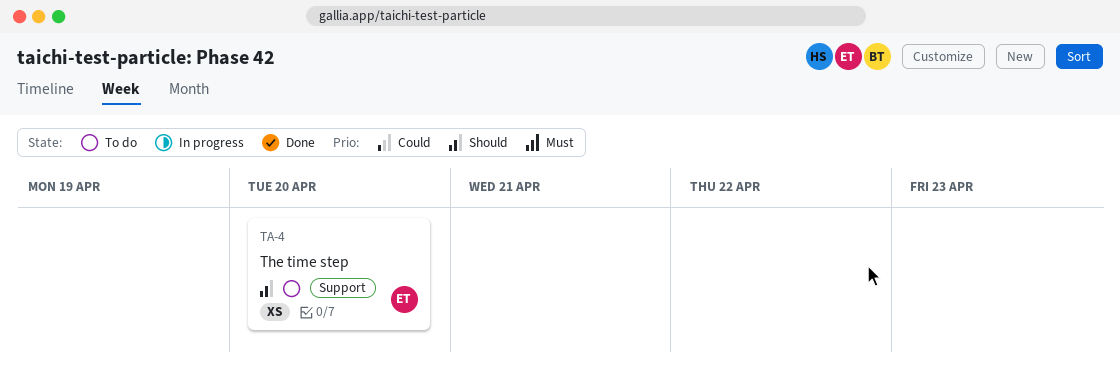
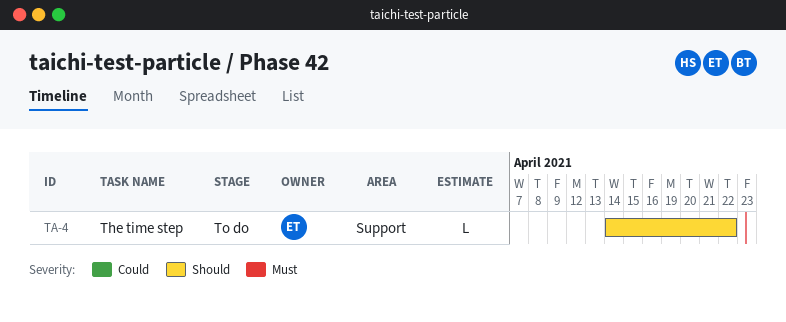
TA-4, estimate: XS -> L
TA-4, due: Apr 20 -> Apr 22

